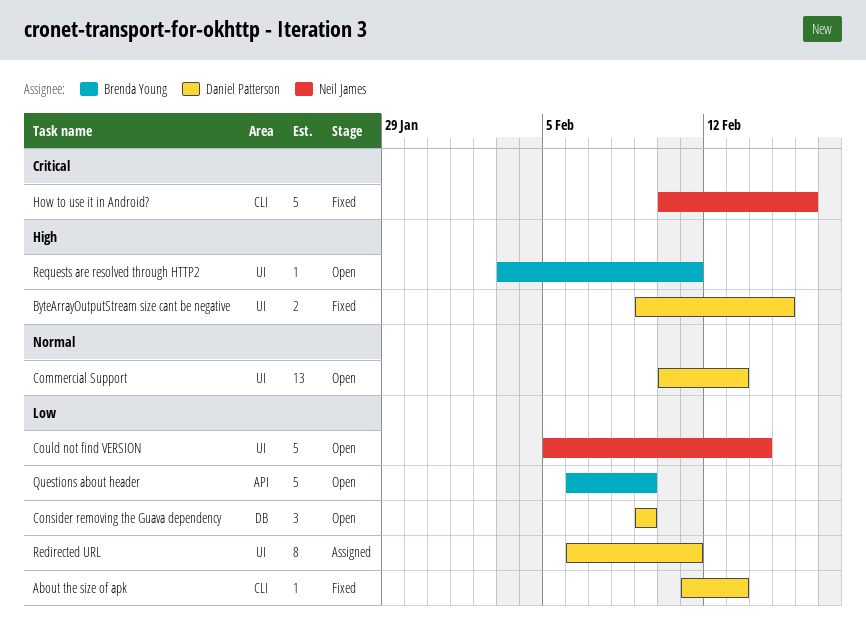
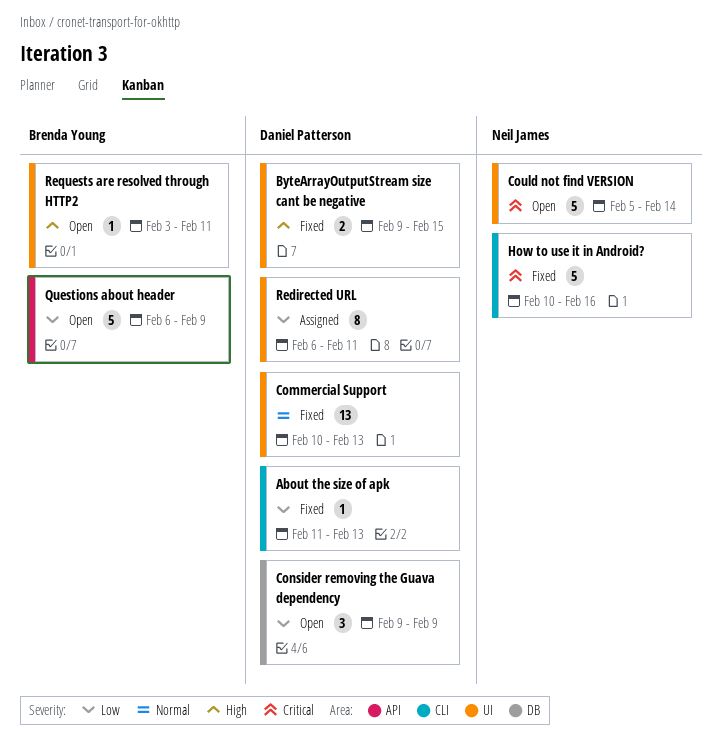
Commercial Support, status: Open -> Fixed
Could not find VERSION, priority: Low -> Critical

